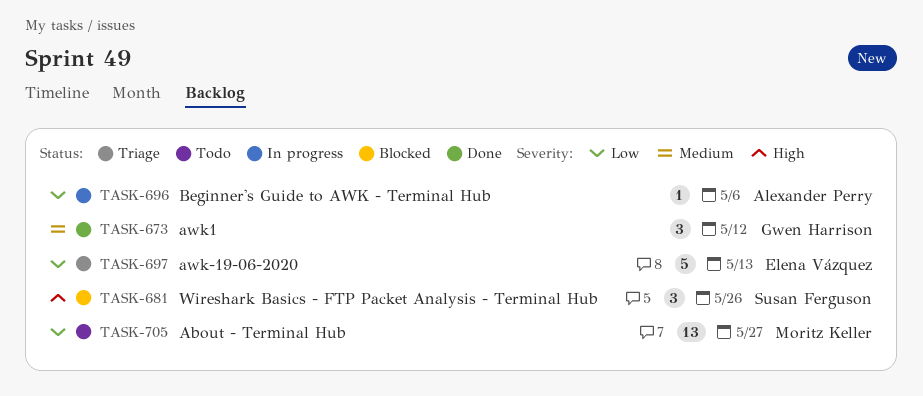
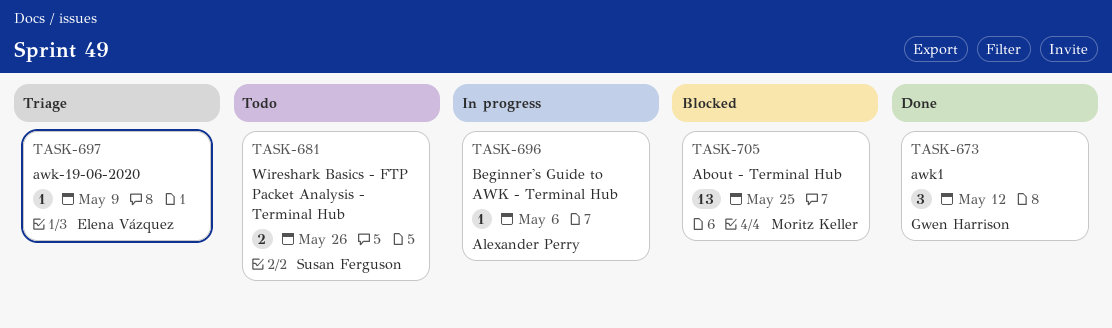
TASK-681, status: Blocked -> Todo
TASK-681, estimate: 3 -> 2
TASK-697, estimate: 5 -> 1
TASK-697, due: May 13 -> May 9
TASK-705, status: Todo -> Blocked
TASK-705, due: May 27 -> May 25

